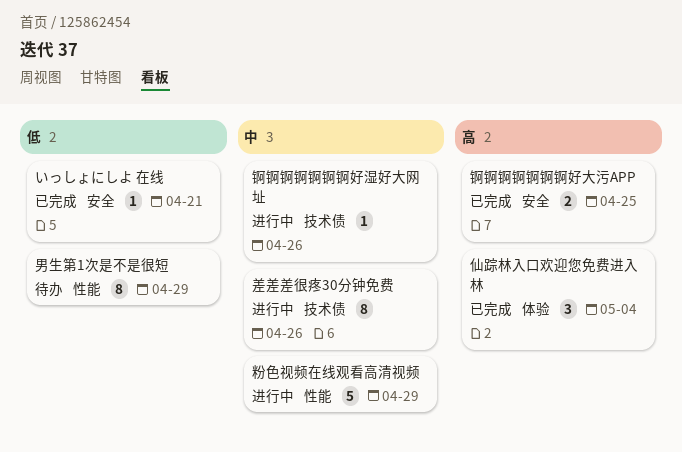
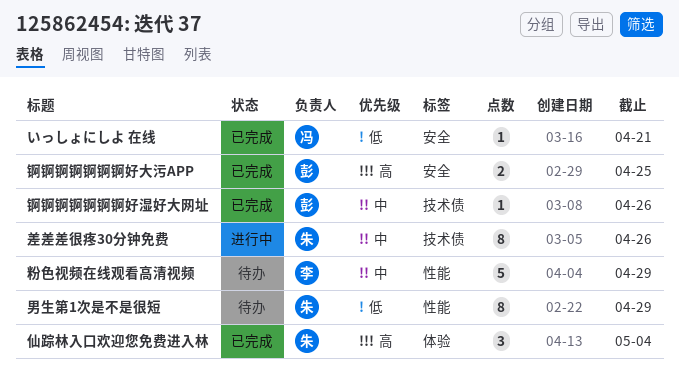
粉色视频在线观看高清视频, status: 进行中 -> 待办
锕锕锕锕锕锕锕好湿好大网址, status: 进行中 -> 已完成

